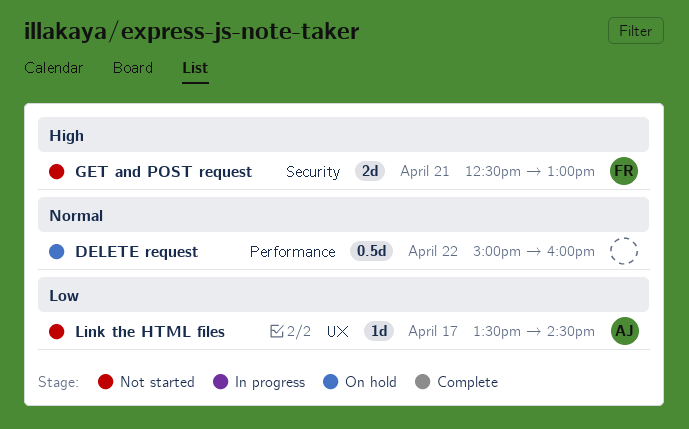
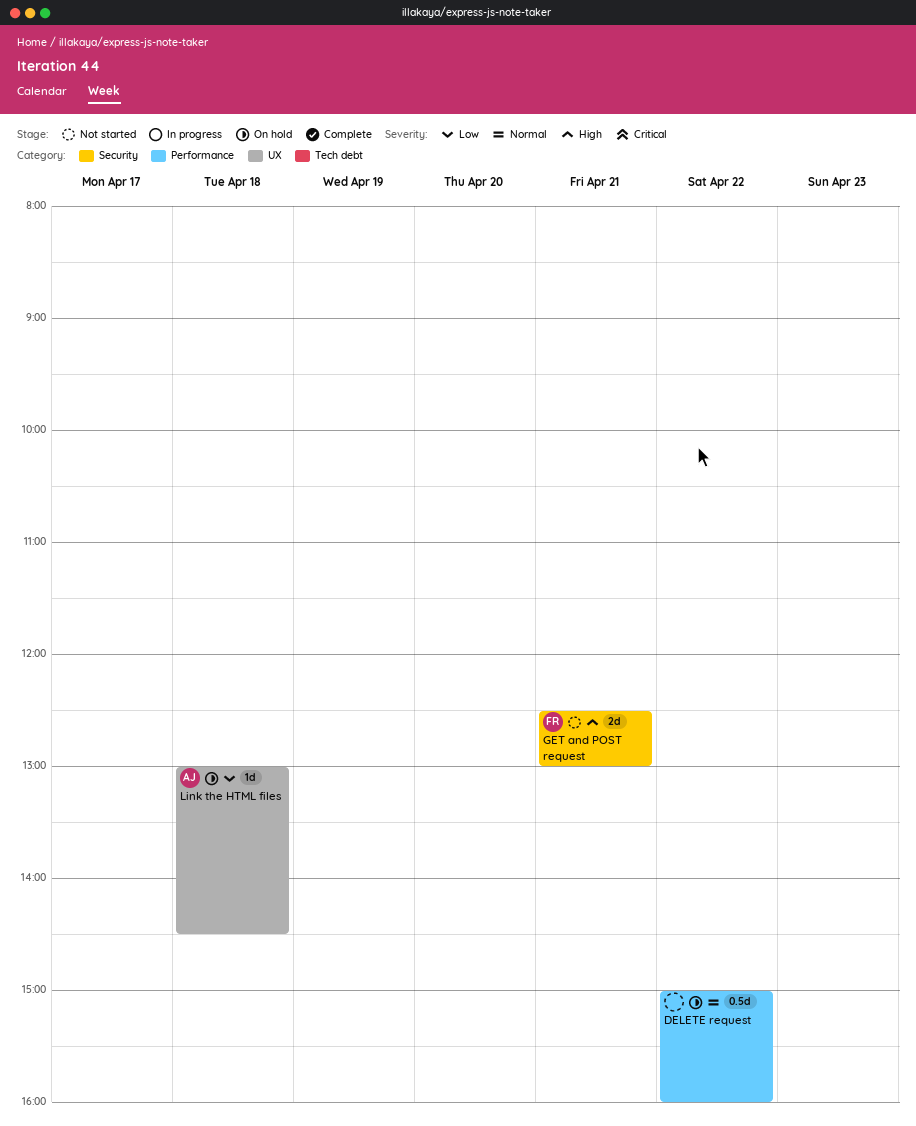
Link the HTML files, status: Not started -> On hold
Link the HTML files, day: Apr 17 -> Apr 18
Link the HTML files, begins: 13:30 -> 13:00

